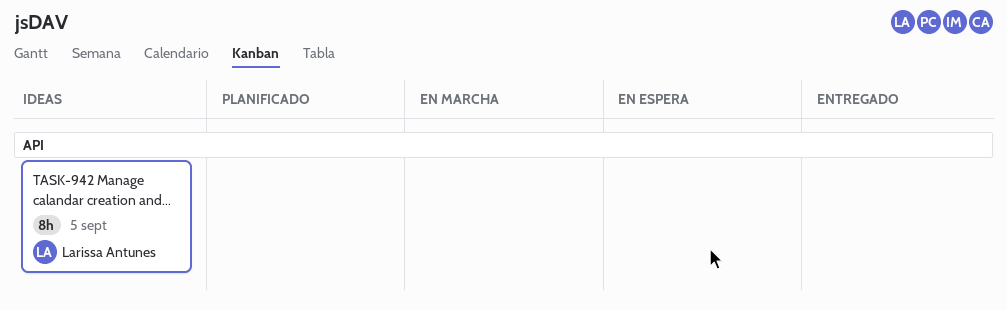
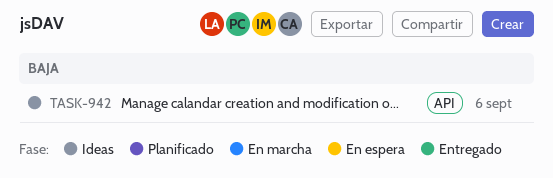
TASK-942, due: Sep 5 -> Sep 6

